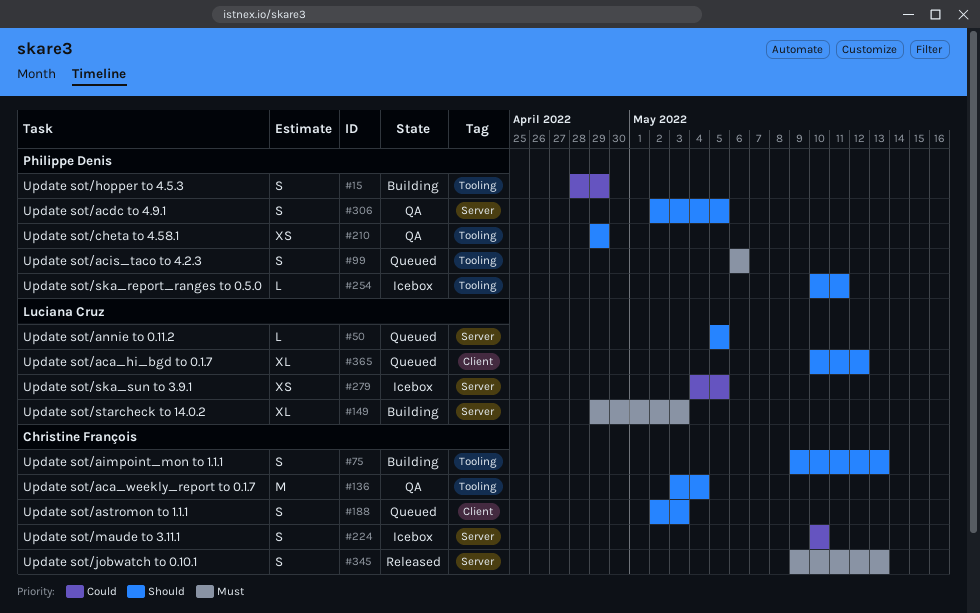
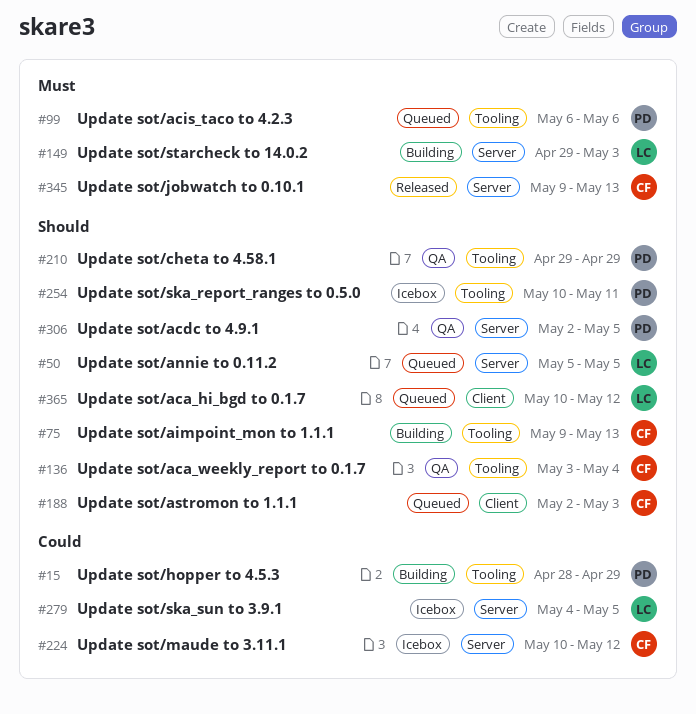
#224, due: May 10 -> May 12

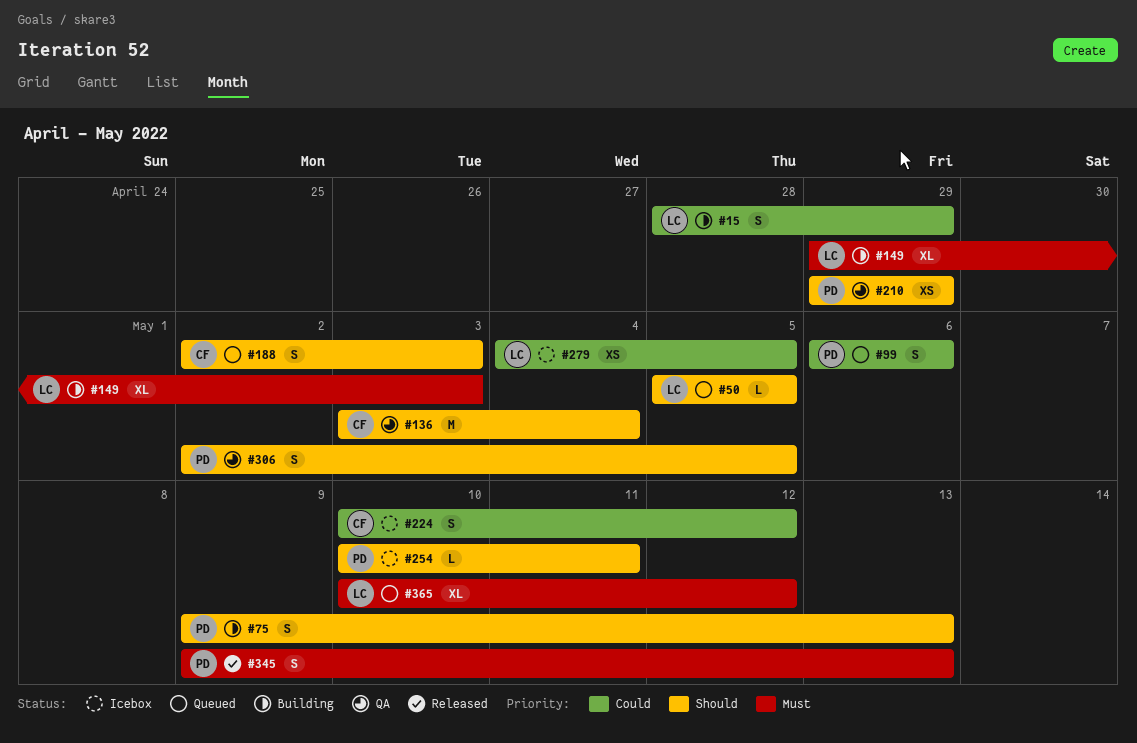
#15, owner: PD -> LC
#75, owner: CF -> PD
#99, priority: Must -> Could
#345, owner: CF -> PD
#365, priority: Should -> Must

